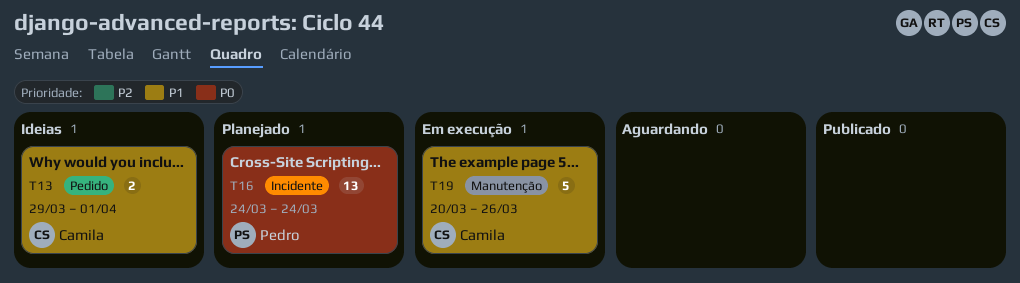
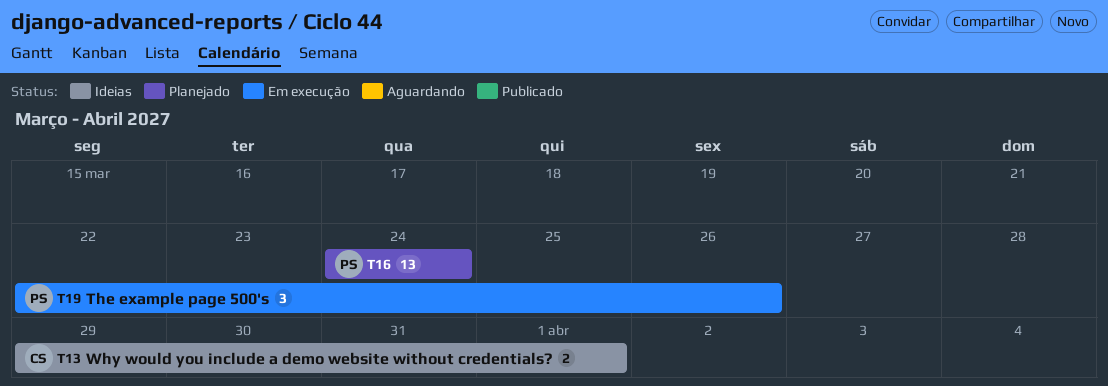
T19, owner: Camila -> Pedro
T19, estimate: 5 -> 3
T19, start: Mar 20 -> Mar 22

